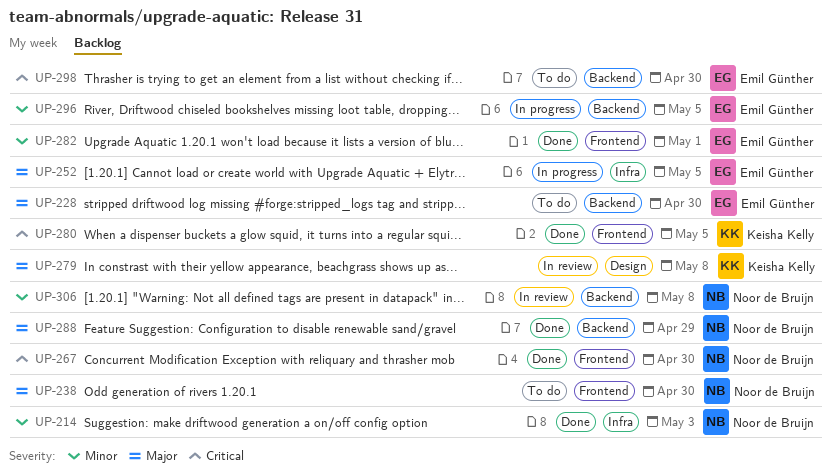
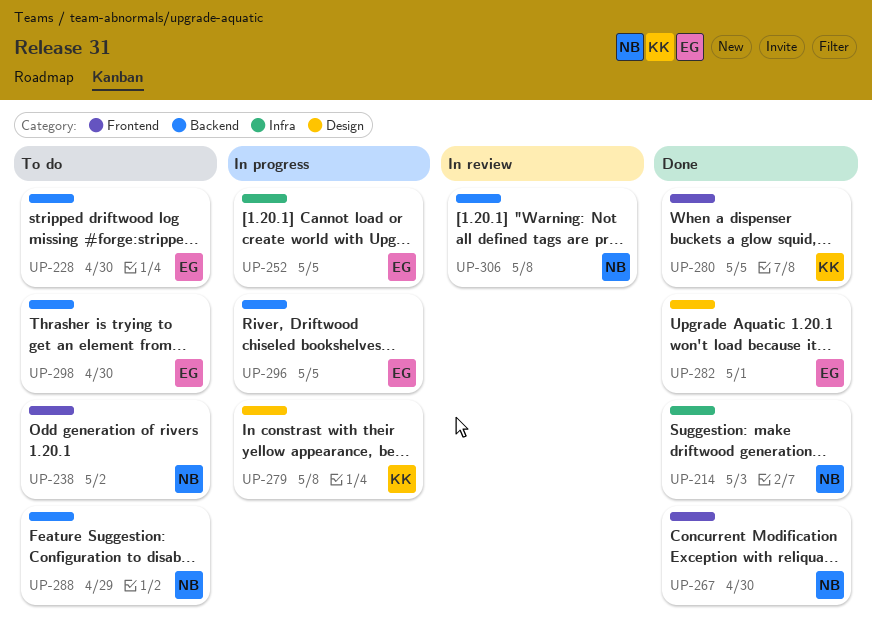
UP-238, due: Apr 30 -> May 2
UP-279, status: In review -> In progress
UP-282, label: Frontend -> Design
UP-288, status: Done -> To do

